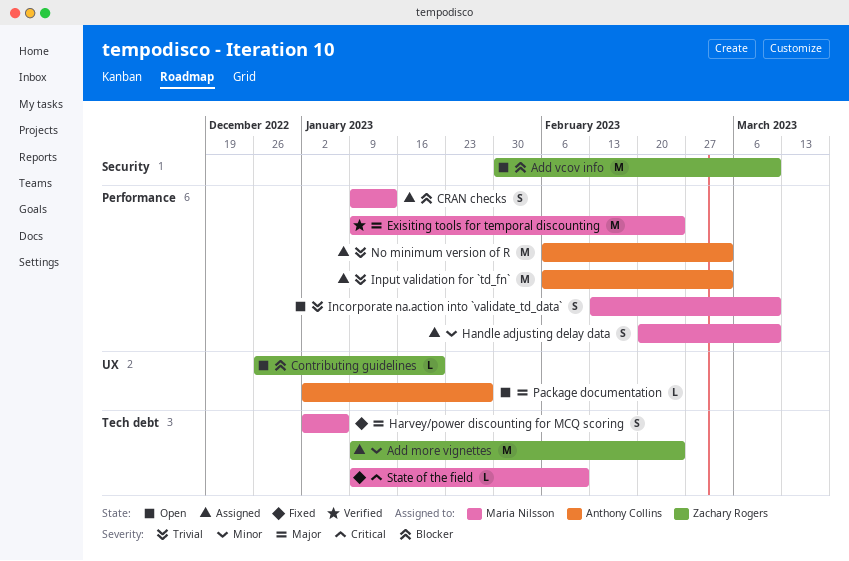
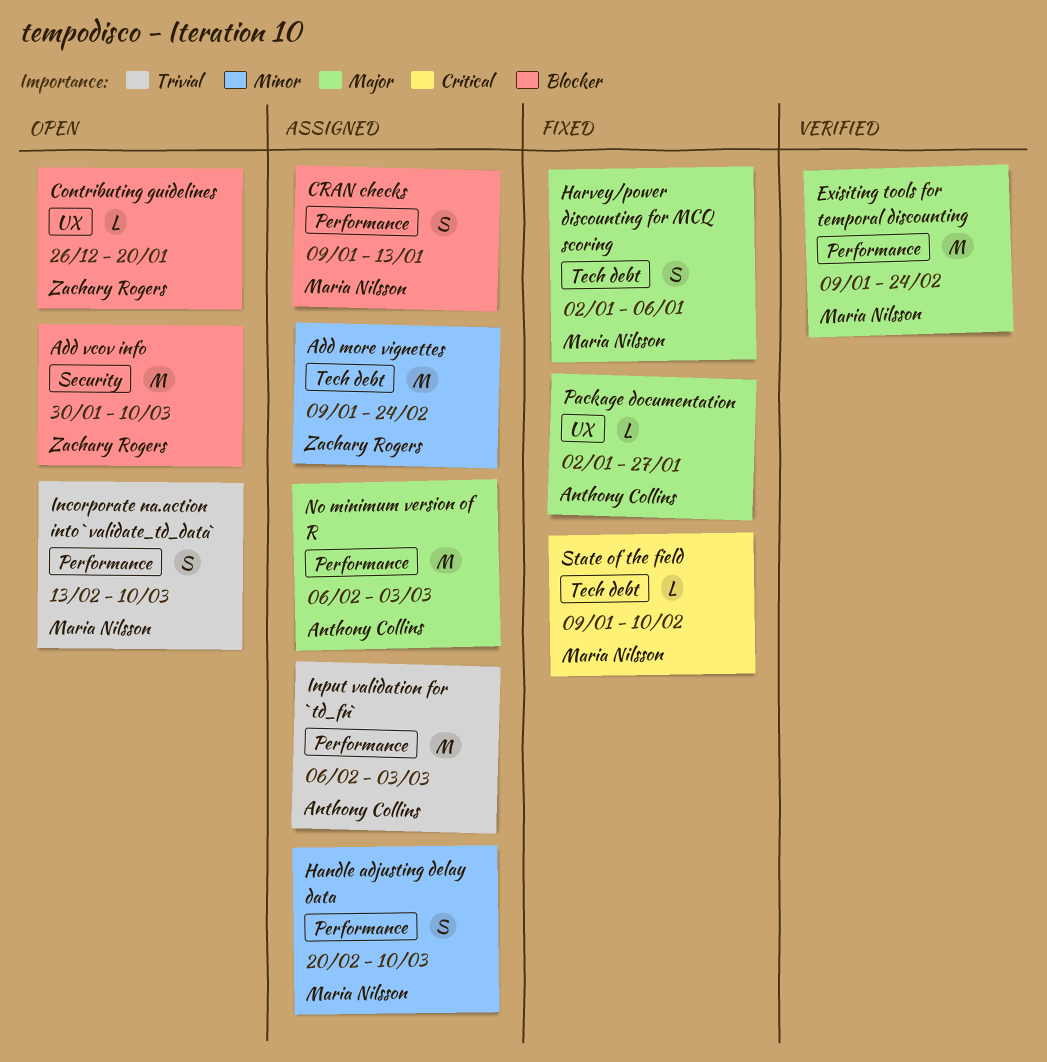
No minimum version of R, priority: Trivial -> Major
Package documentation, status: Open -> Fixed

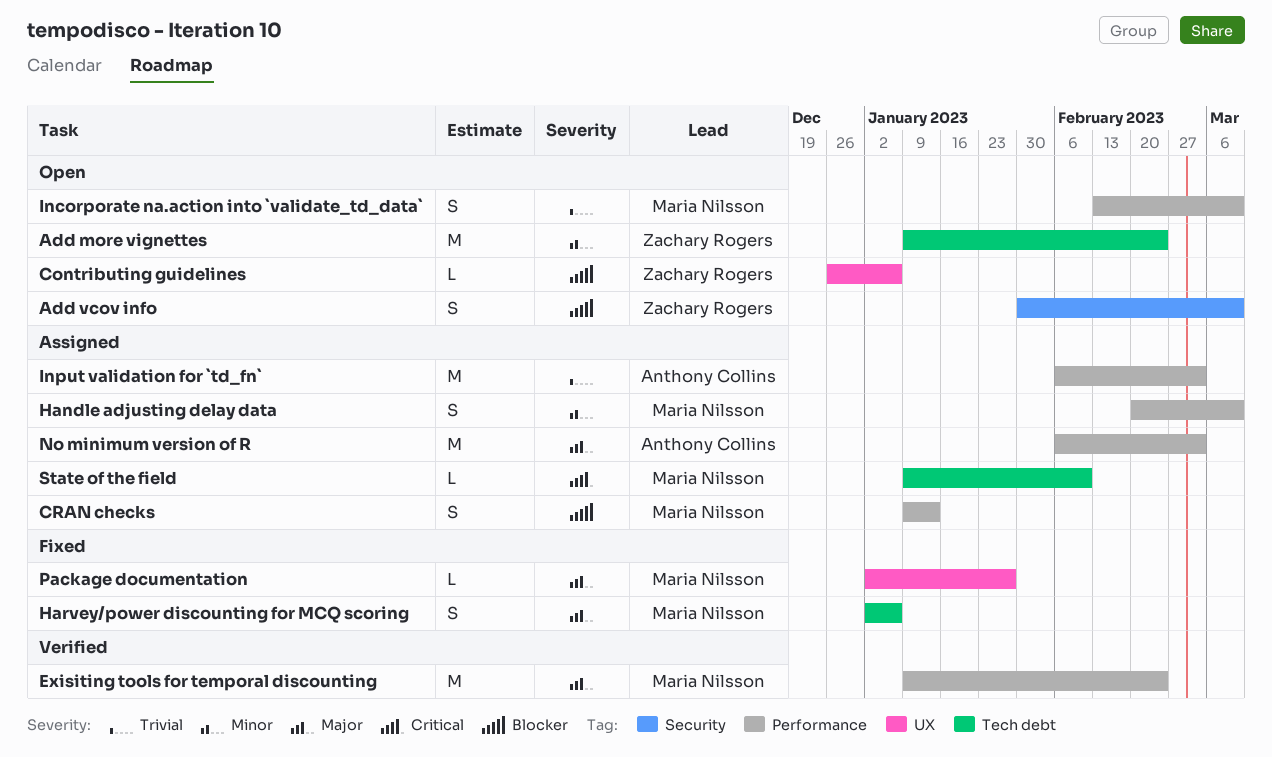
Add more vignettes, status: Assigned -> Open
Add vcov info, estimate: M -> S
Contributing guidelines, due: Jan 20 -> Jan 6
Package documentation, owner: Anthony Collins -> Maria Nilsson
State of the field, status: Fixed -> Assigned

